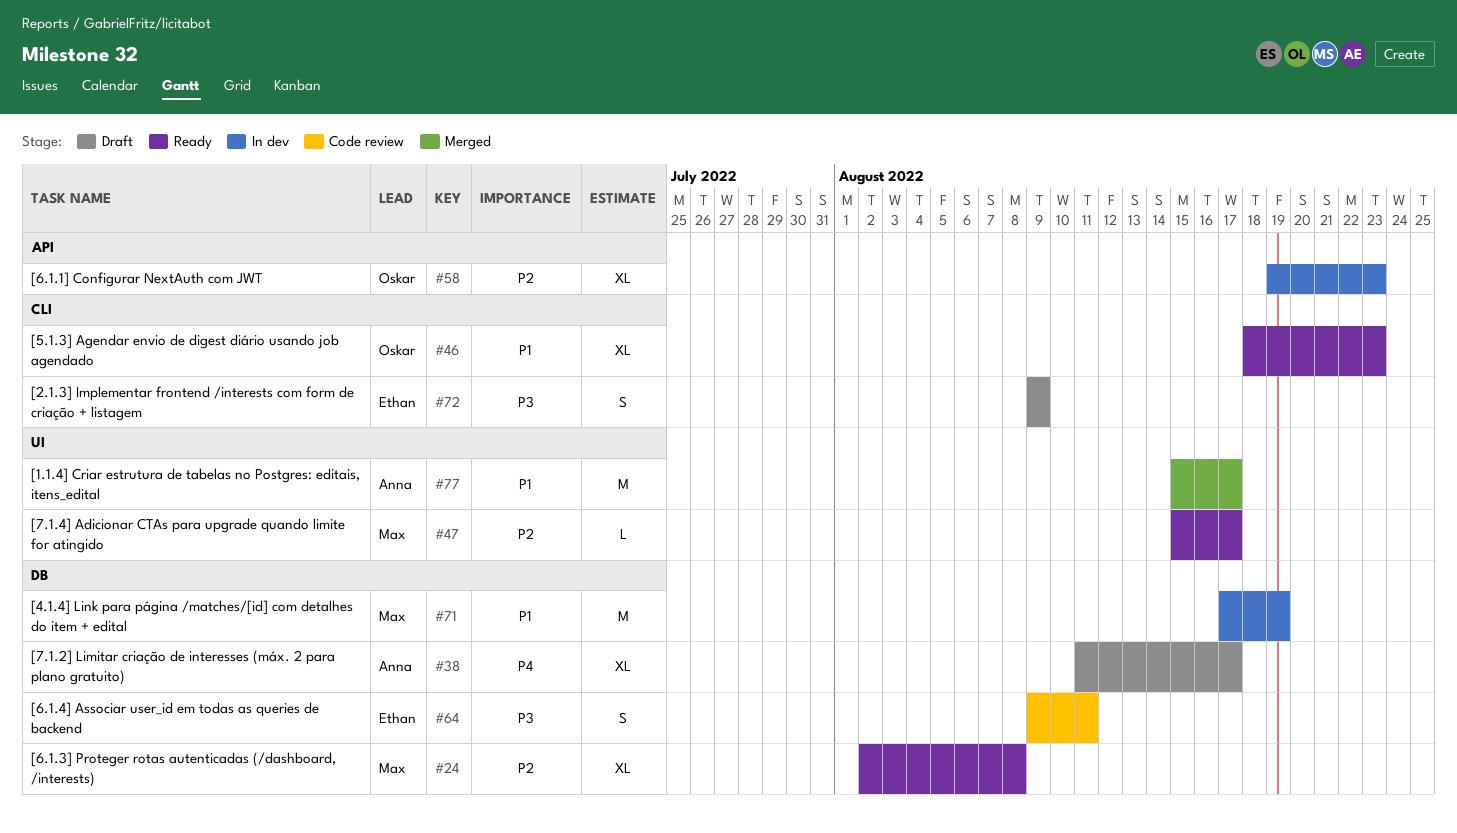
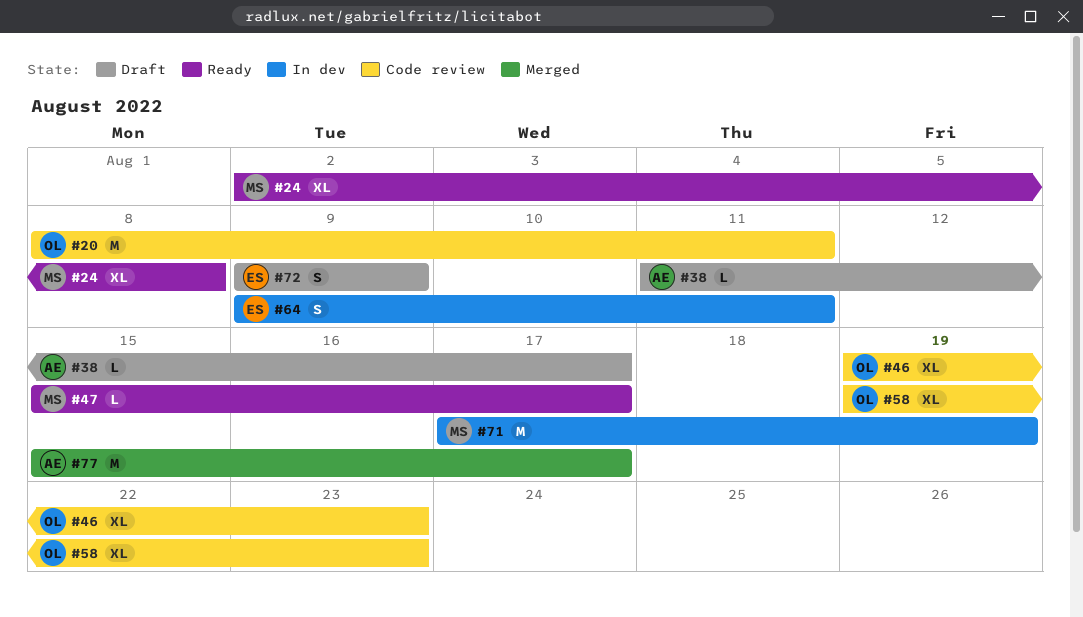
#20: none -> present
#38, estimate: XL -> L
#46, status: Ready -> Code review
#46, start: Aug 18 -> Aug 19
#58, status: In dev -> Code review
#64, status: Code review -> In dev

